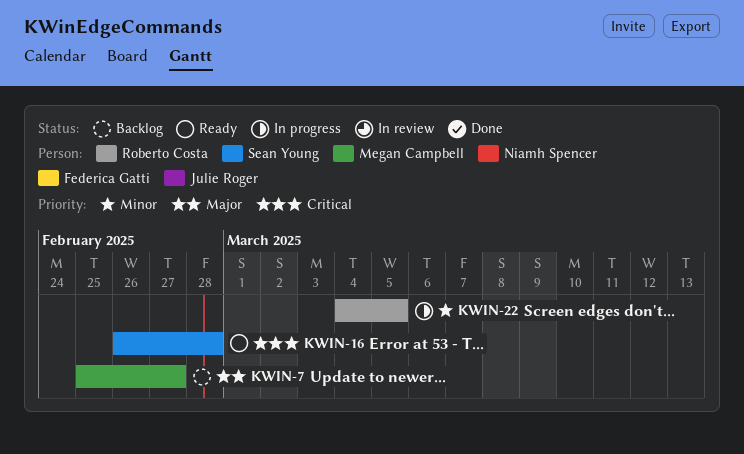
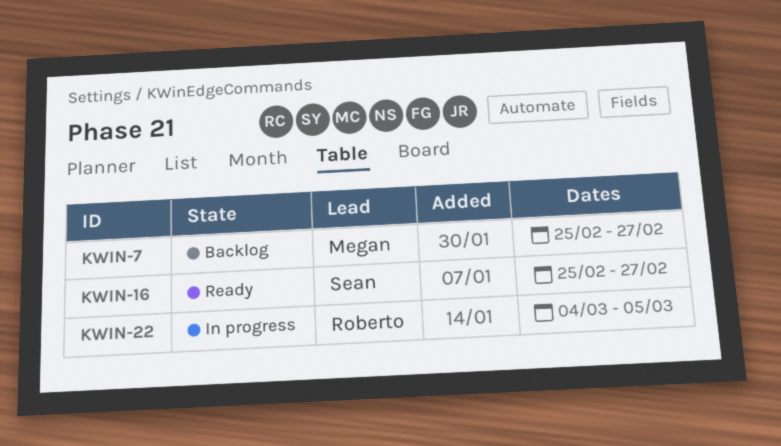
KWIN-16, start: Feb 26 -> Feb 25
KWIN-16, due: Feb 28 -> Feb 27

